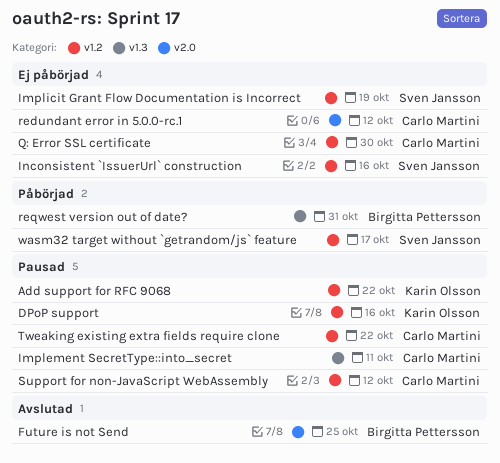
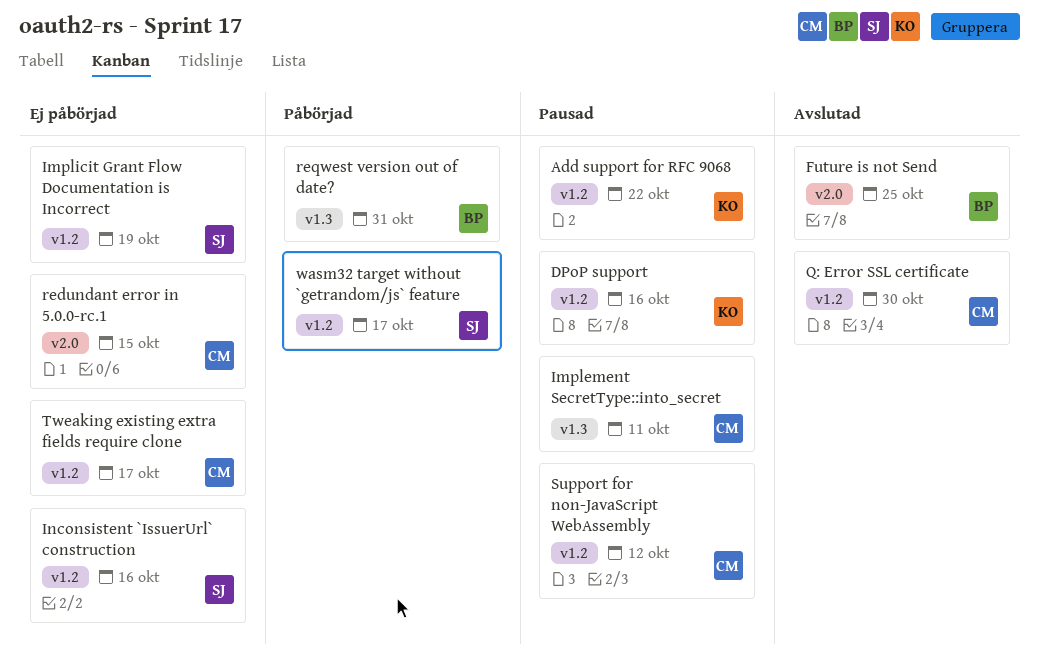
Q: Error SSL certificate, status: Ej påbörjad -> Avslutad
redundant error in 5.0.0-rc.1, due: Oct 12 -> Oct 15
Tweaking existing extra fields require clone, status: Pausad -> Ej påbörjad
Tweaking existing extra fields require clone, due: Oct 22 -> Oct 17

